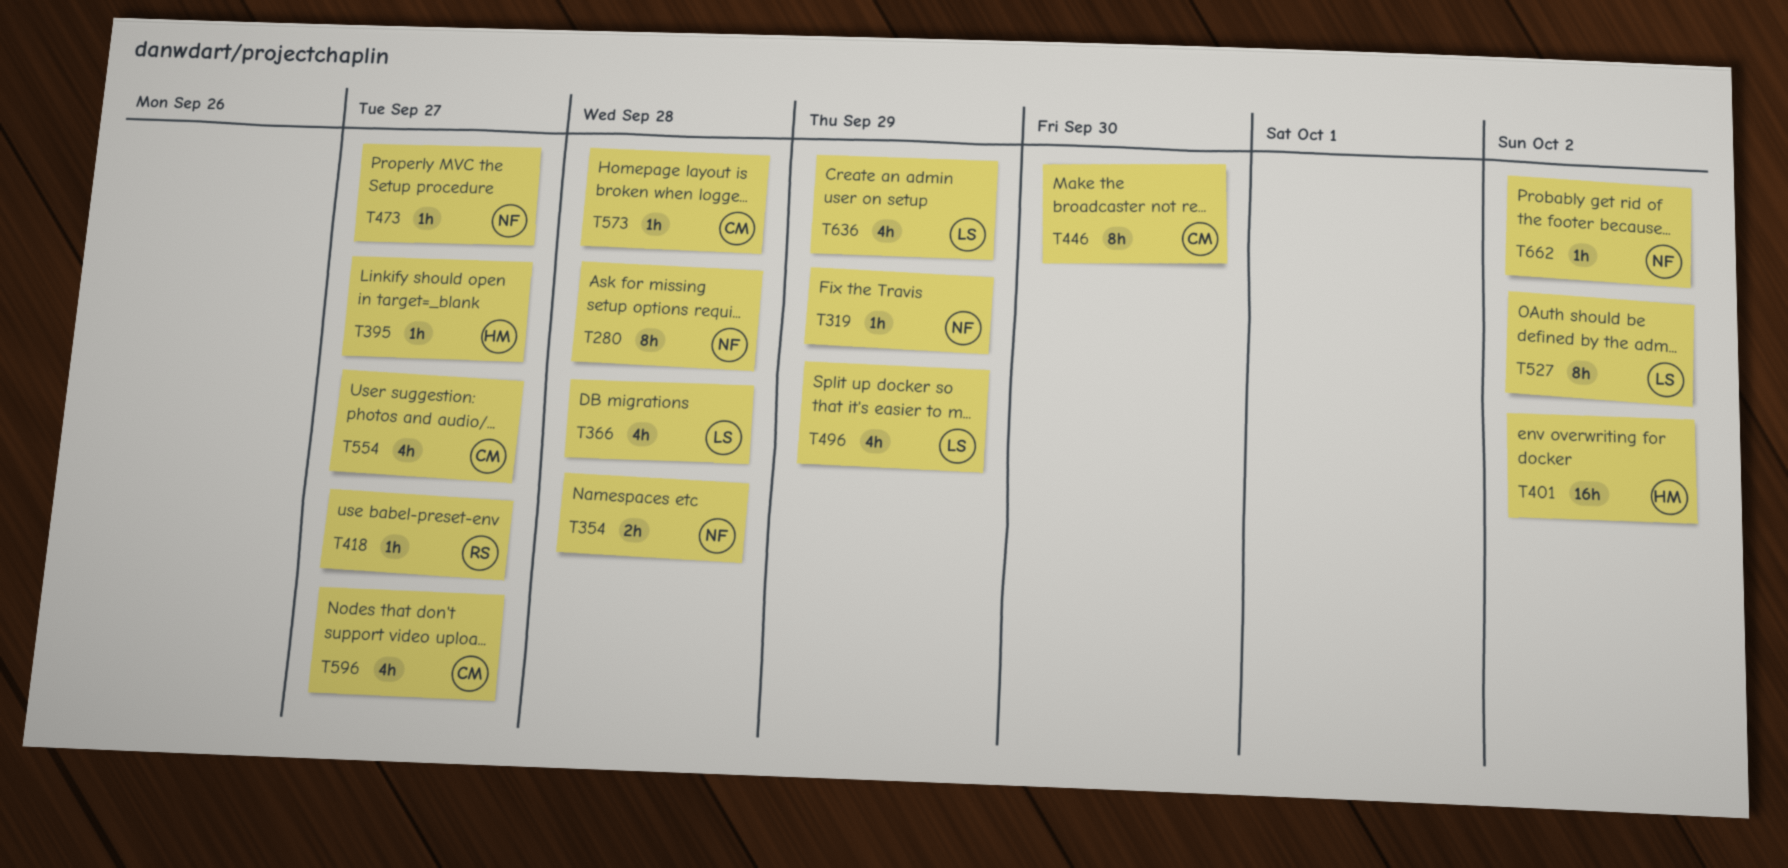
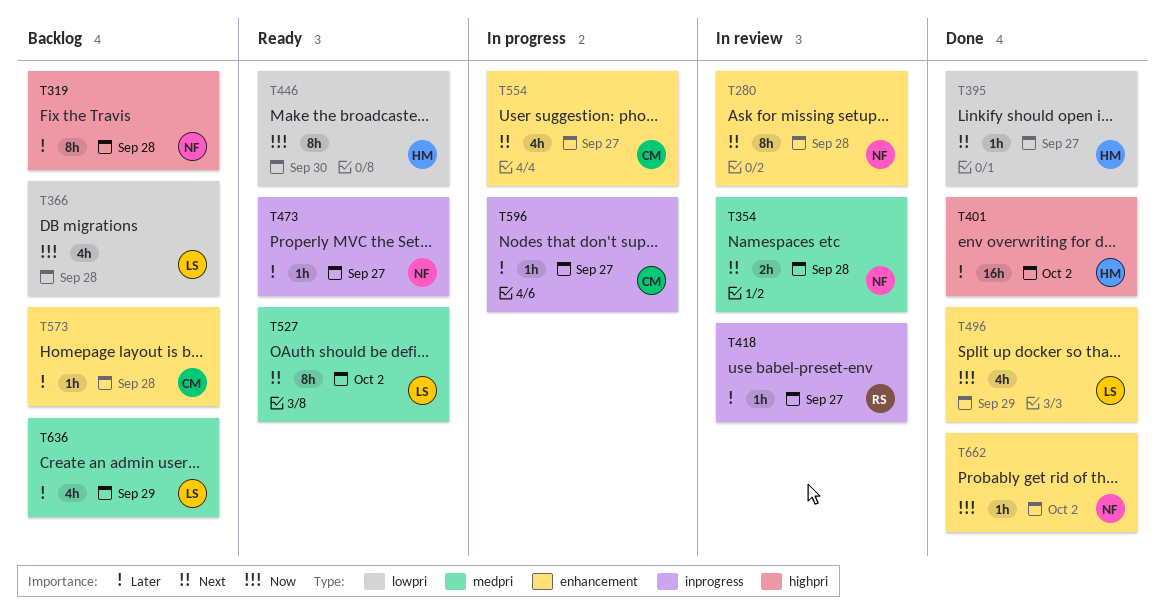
T319, estimate: 1h -> 8h
T319, due: Sep 29 -> Sep 28
T446, owner: CM -> HM
T596, estimate: 4h -> 1h

